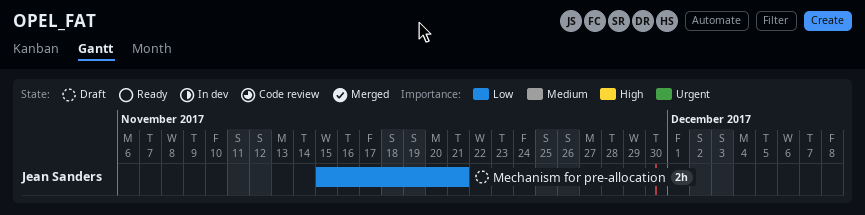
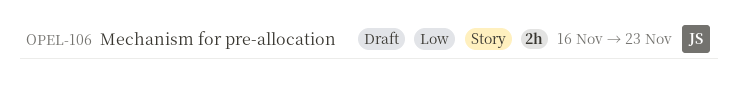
Mechanism for pre-allocation, start: Nov 15 -> Nov 16
Mechanism for pre-allocation, due: Nov 21 -> Nov 23

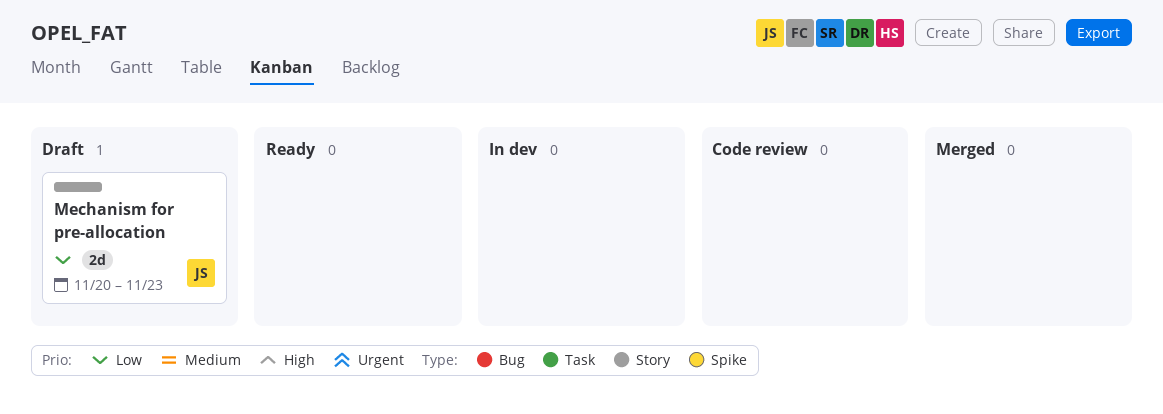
Mechanism for pre-allocation, estimate: 2h -> 2d
Mechanism for pre-allocation, start: Nov 16 -> Nov 20

